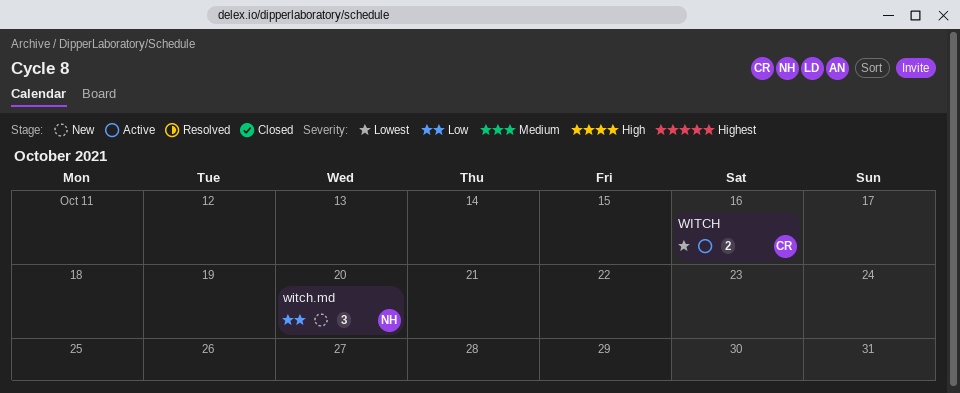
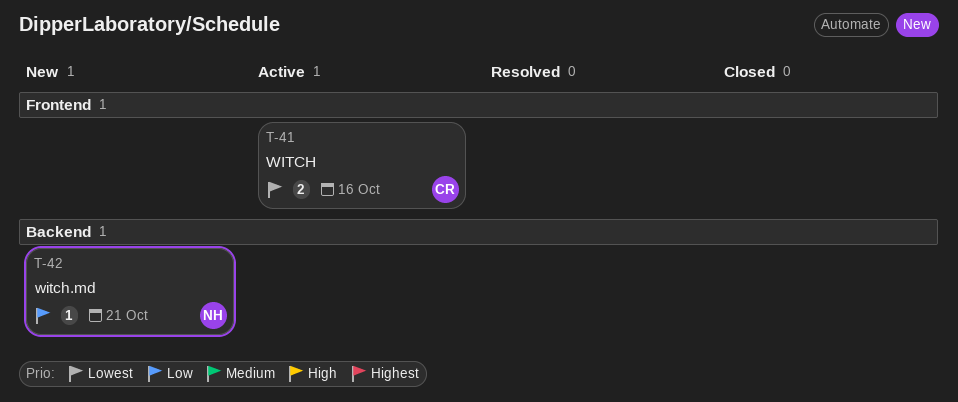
witch.md, estimate: 3 -> 1
witch.md, due: Oct 20 -> Oct 21

